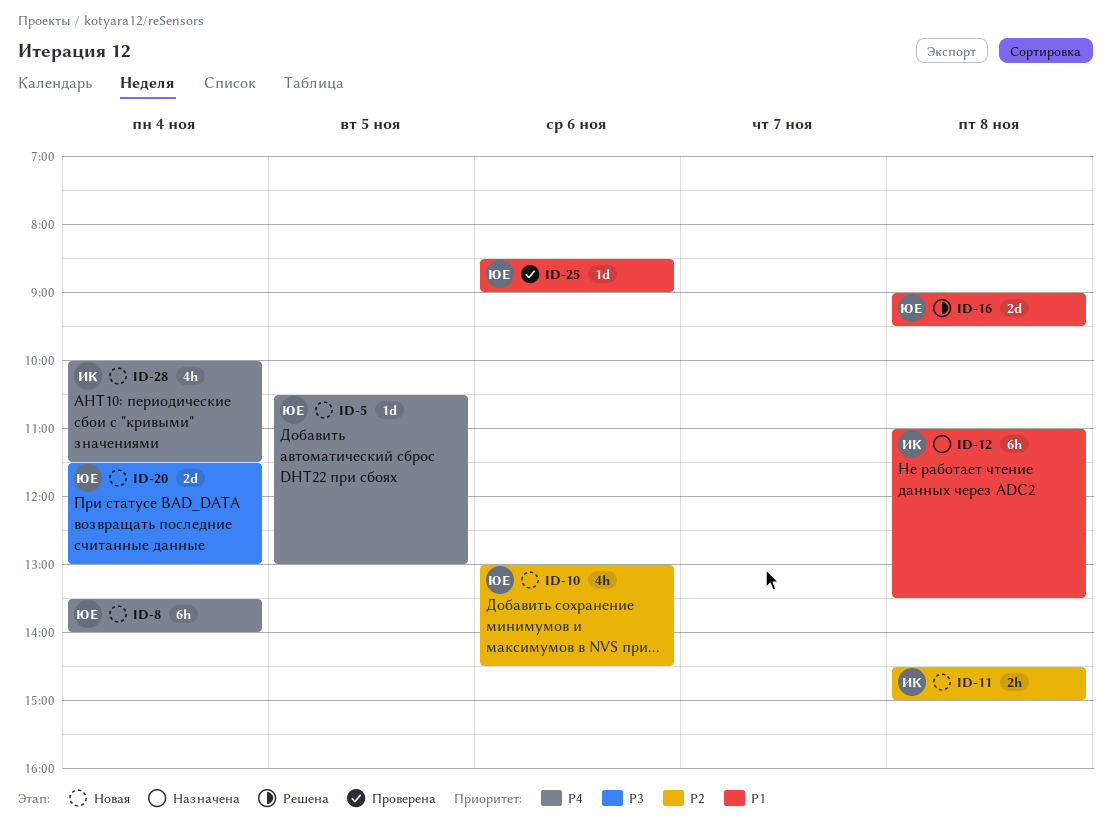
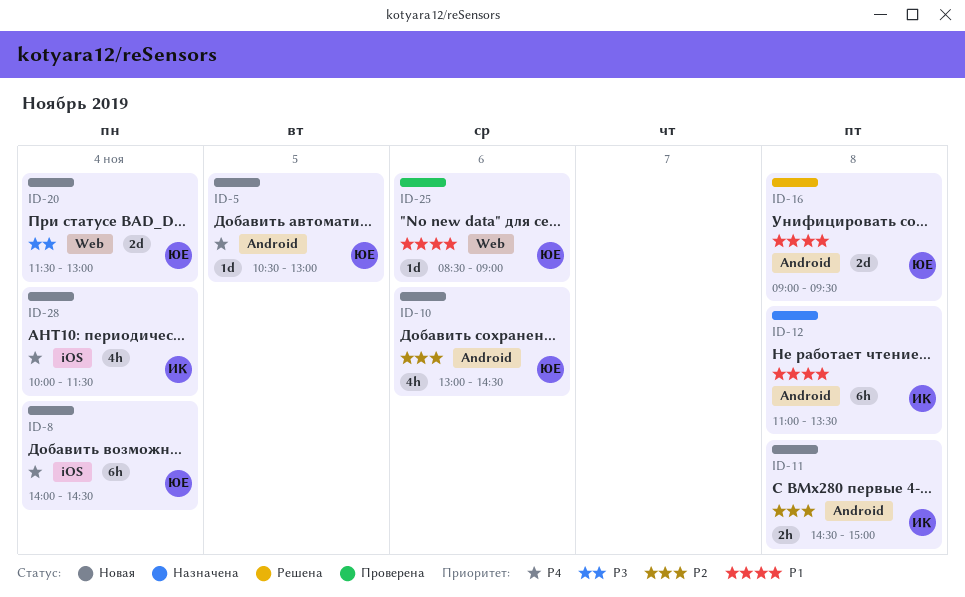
ID-8, begins: 13:30 -> 14:00
ID-8, ends: 14:00 -> 14:30

